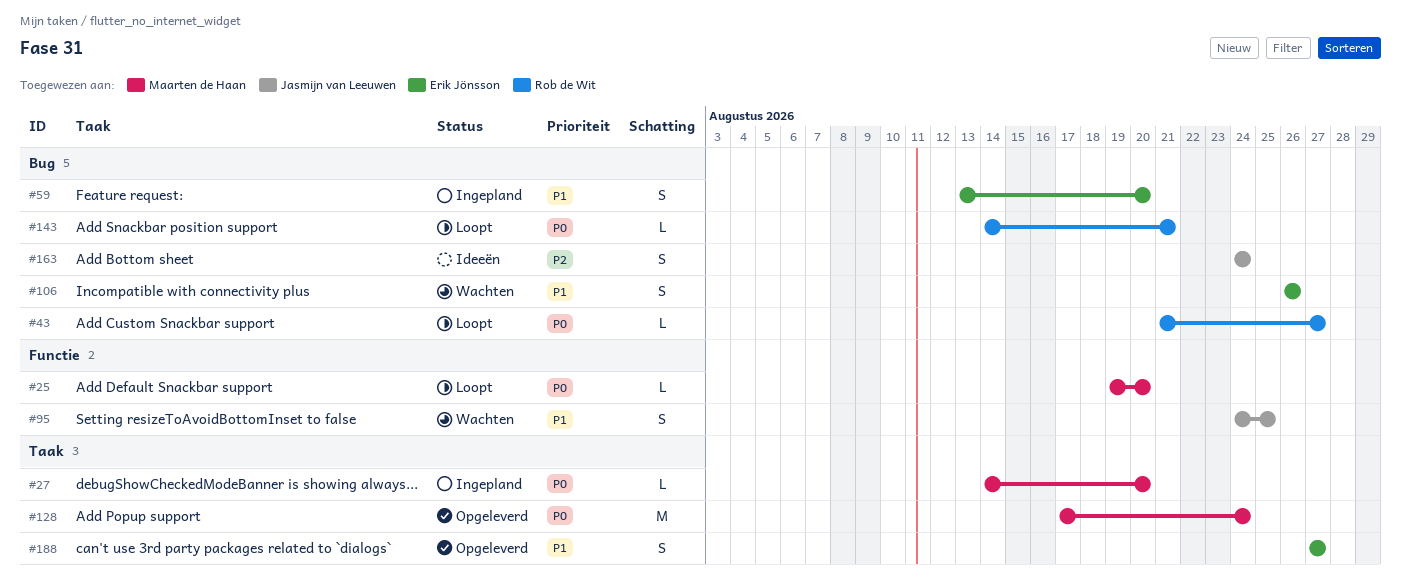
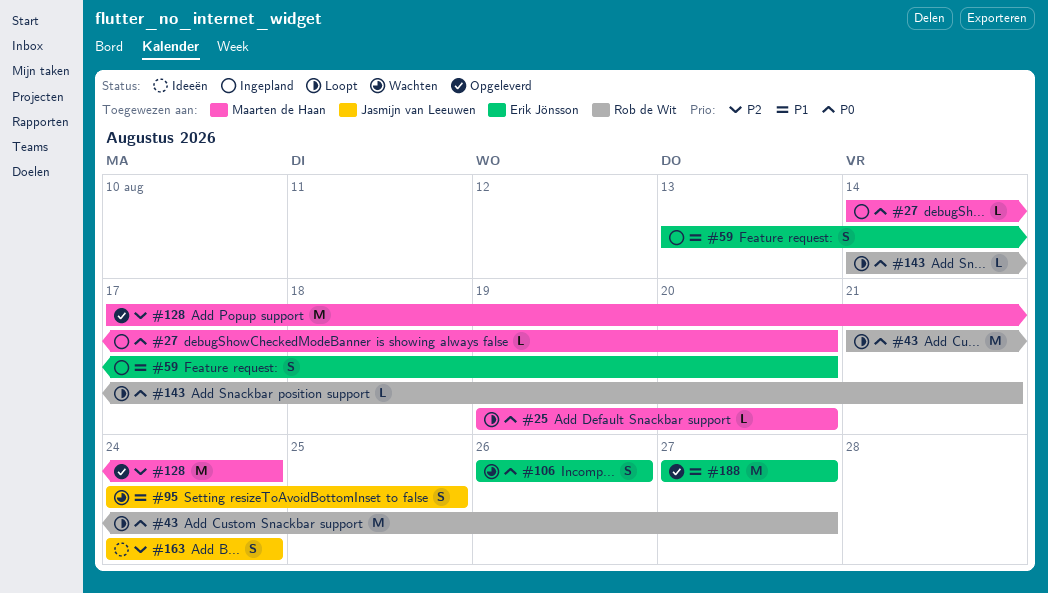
#43, estimate: L -> M
#106, priority: P1 -> P0
#128, priority: P0 -> P2
#188, estimate: S -> M

